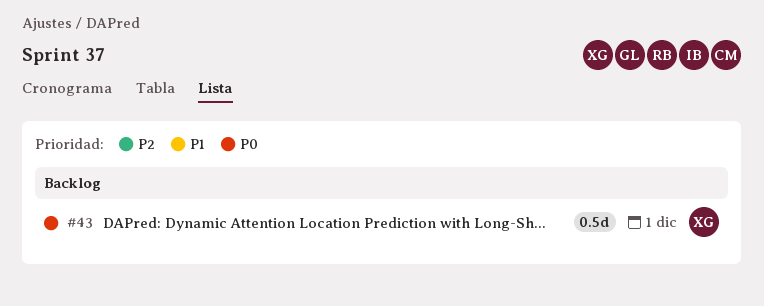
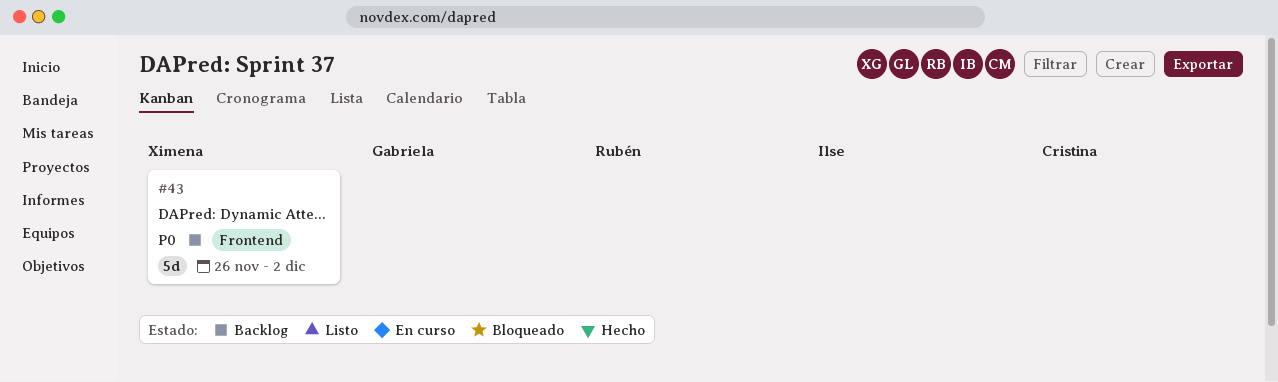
#43, estimate: 0.5d -> 5d
#43, due: Dec 1 -> Dec 2

